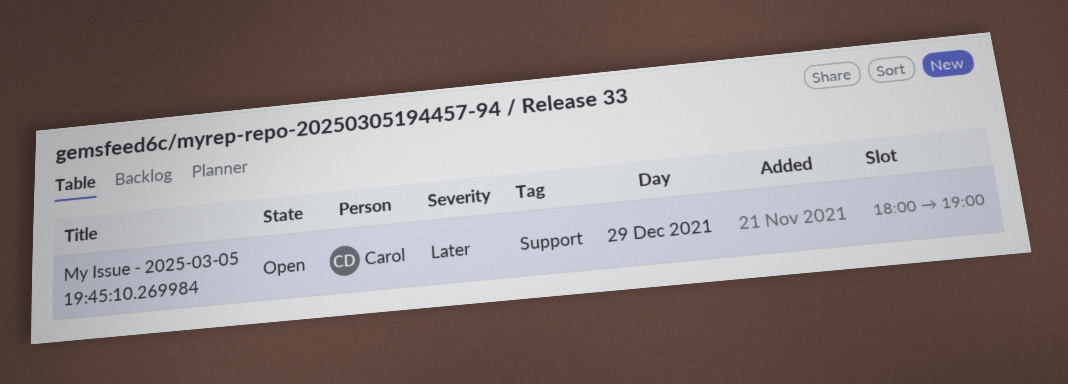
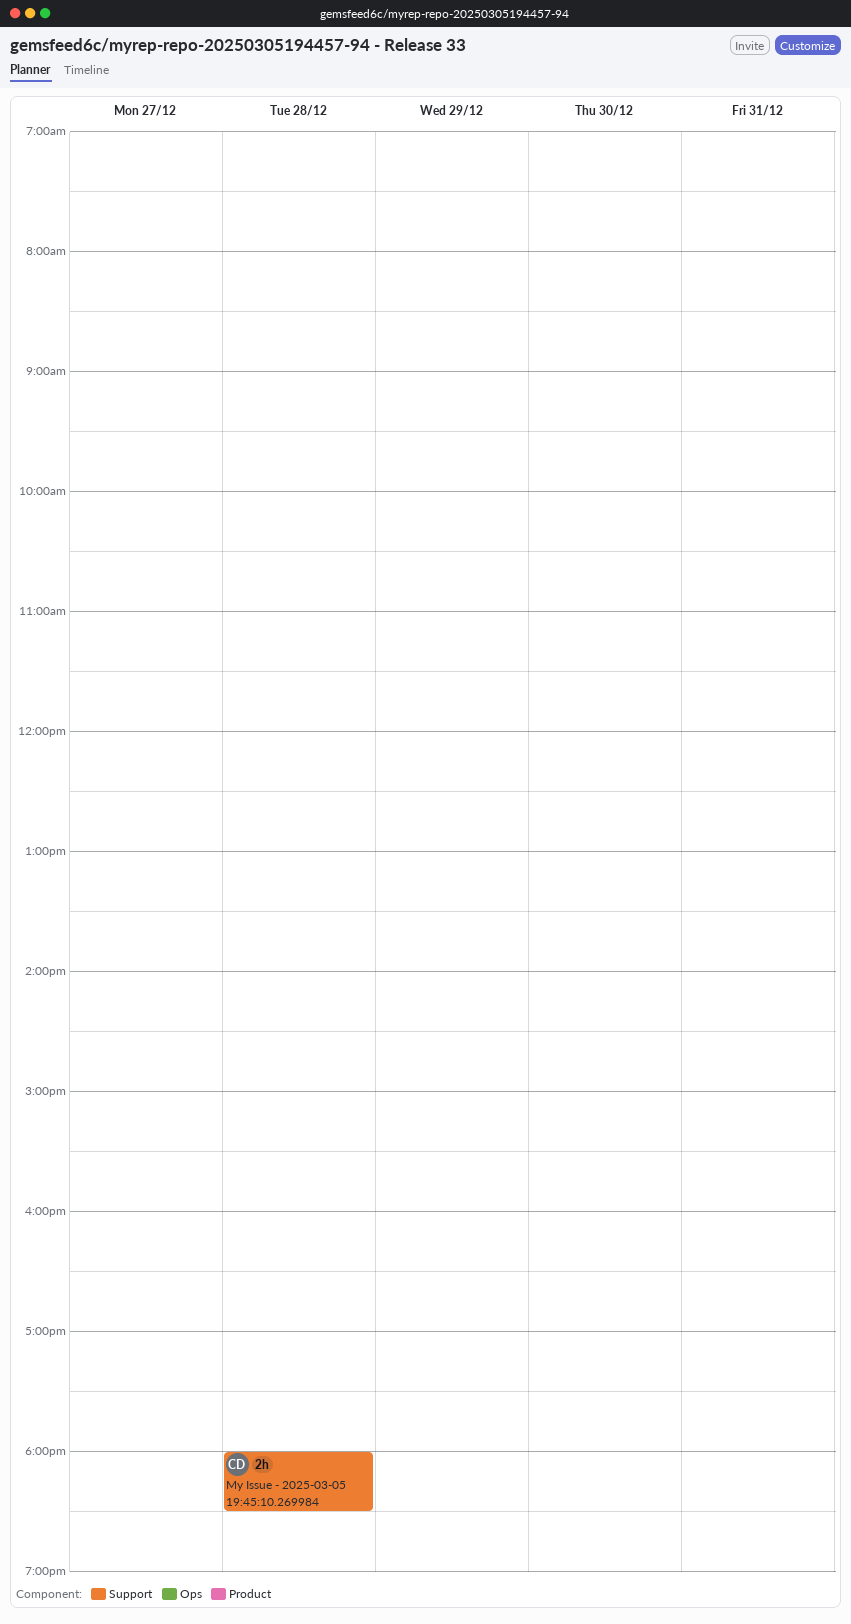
My Issue - 2025-03-05 19:45:10.269984, day: Dec 29 -> Dec 28
My Issue - 2025-03-05 19:45:10.269984, ends: 19:00 -> 18:30

